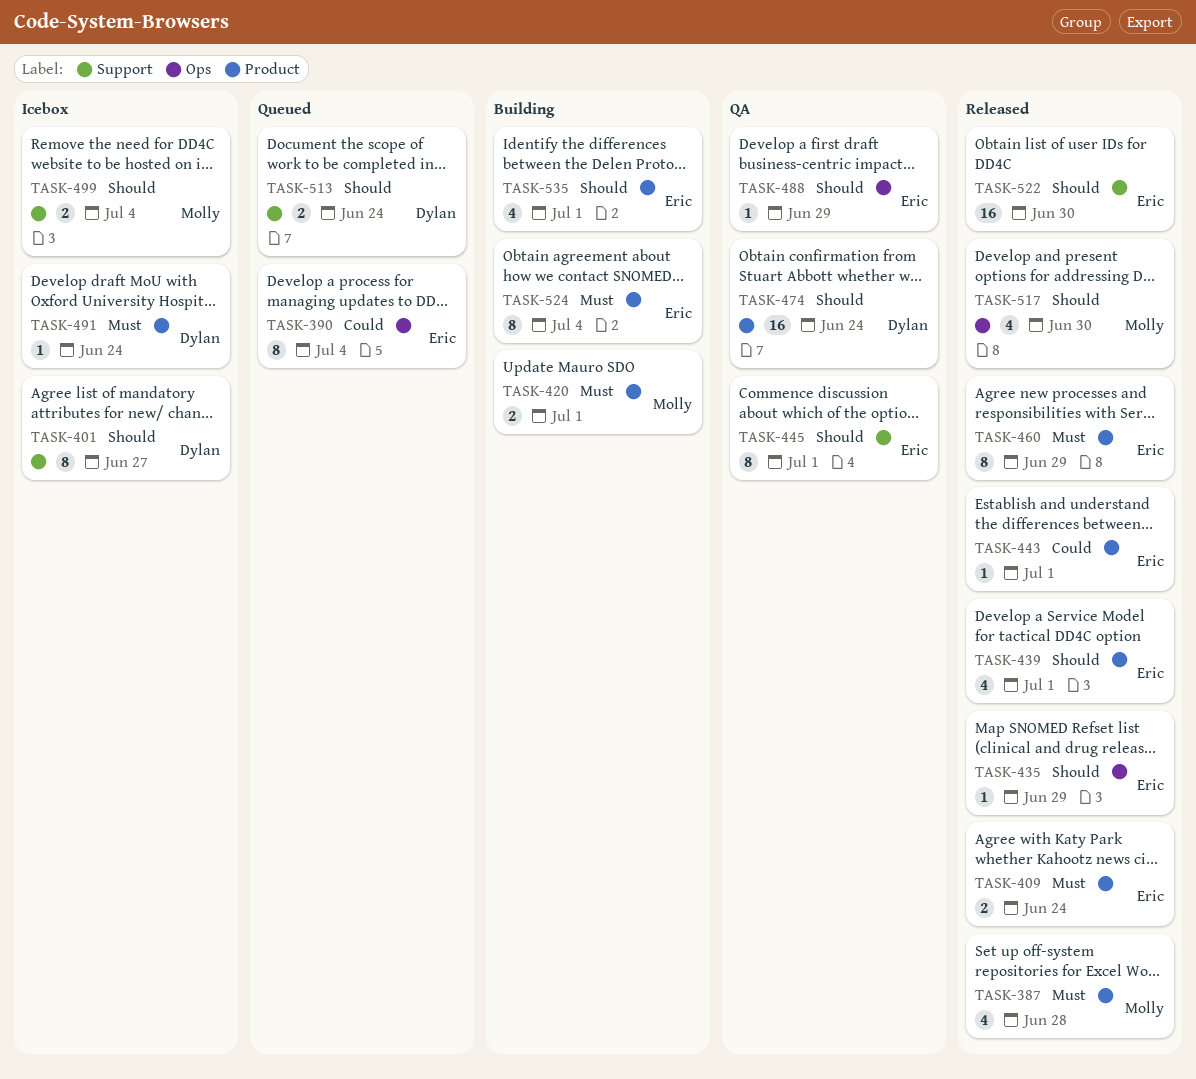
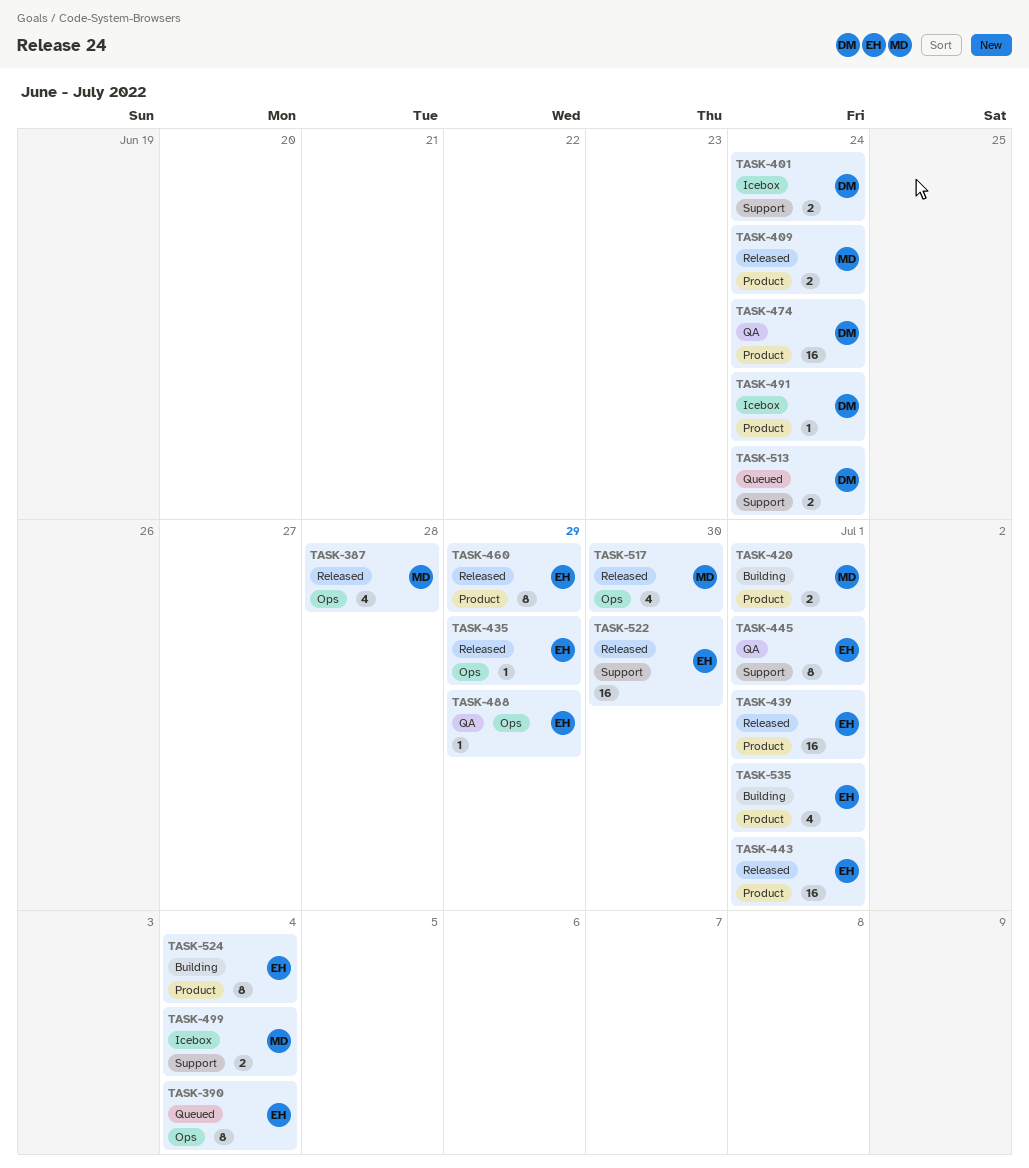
TASK-387, label: Product -> Ops
TASK-401, estimate: 8 -> 2
TASK-401, due: Jun 27 -> Jun 24
TASK-409, owner: Eric -> Molly
TASK-439, estimate: 4 -> 16
TASK-443, estimate: 1 -> 16

